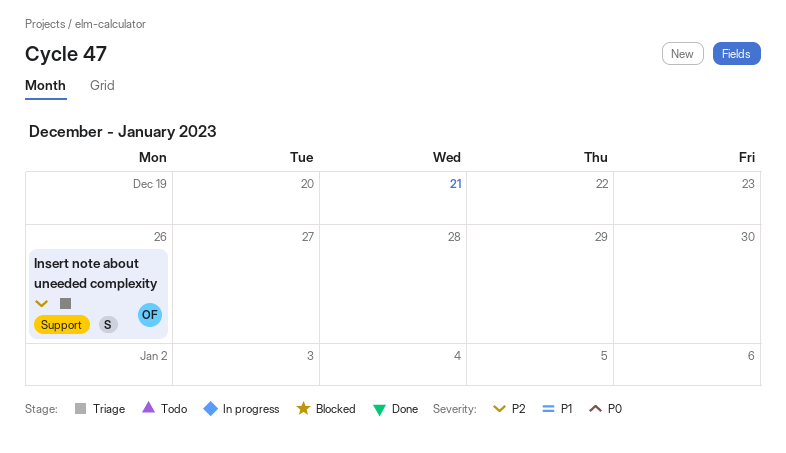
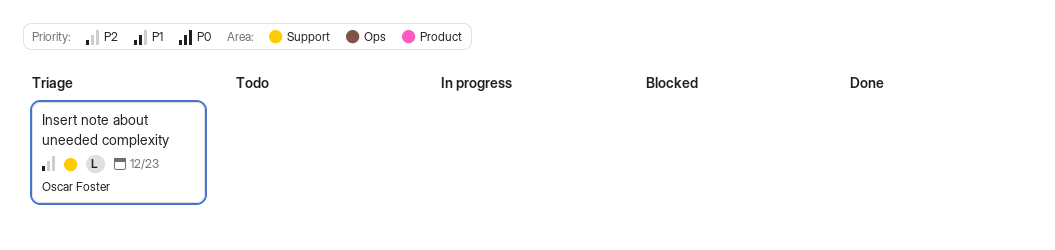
Insert note about uneeded complexity, estimate: S -> L
Insert note about uneeded complexity, due: Dec 26 -> Dec 23

